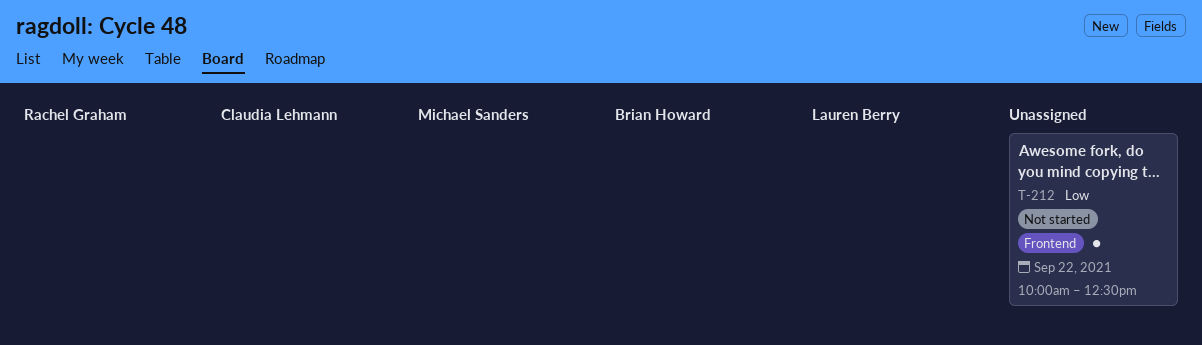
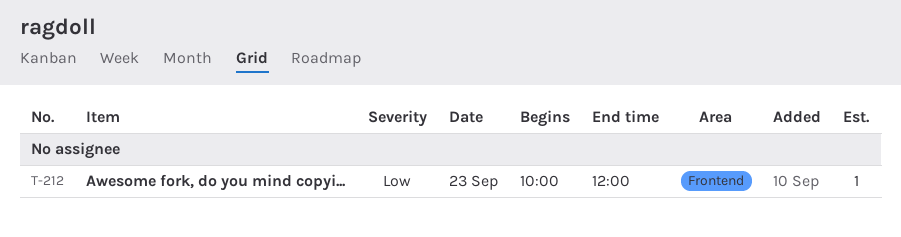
T-212, day: Sep 22 -> Sep 23
T-212, ends: 12:30 -> 12:00

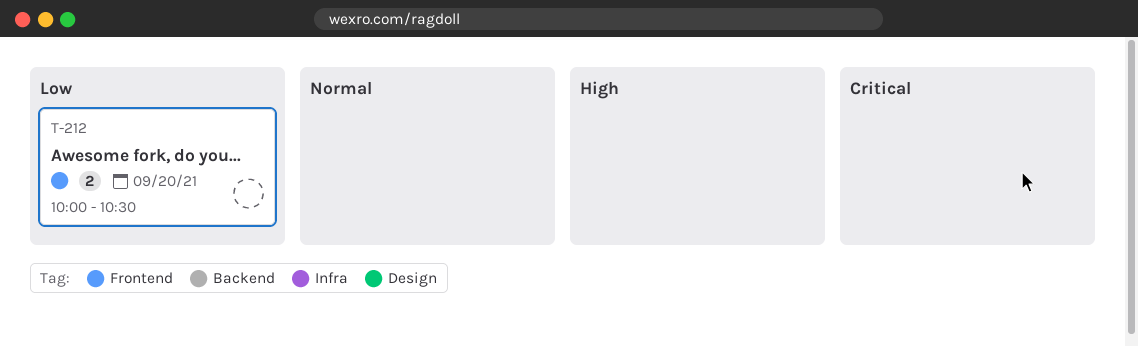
T-212, estimate: 1 -> 2
T-212, day: Sep 23 -> Sep 20
T-212, ends: 12:00 -> 10:30

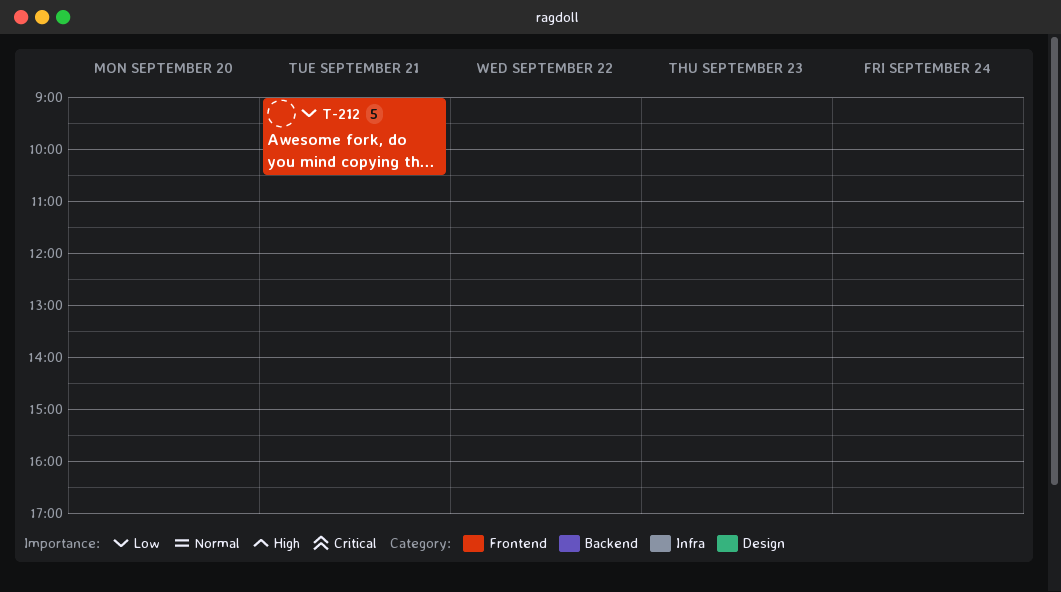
T-212, estimate: 2 -> 5
T-212, day: Sep 20 -> Sep 21
T-212, begins: 10:00 -> 09:00

